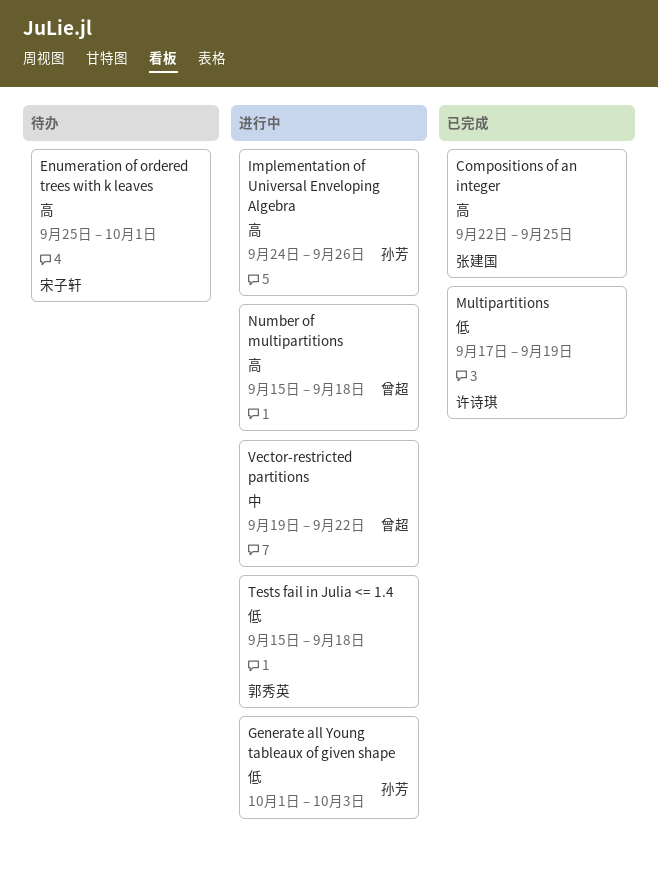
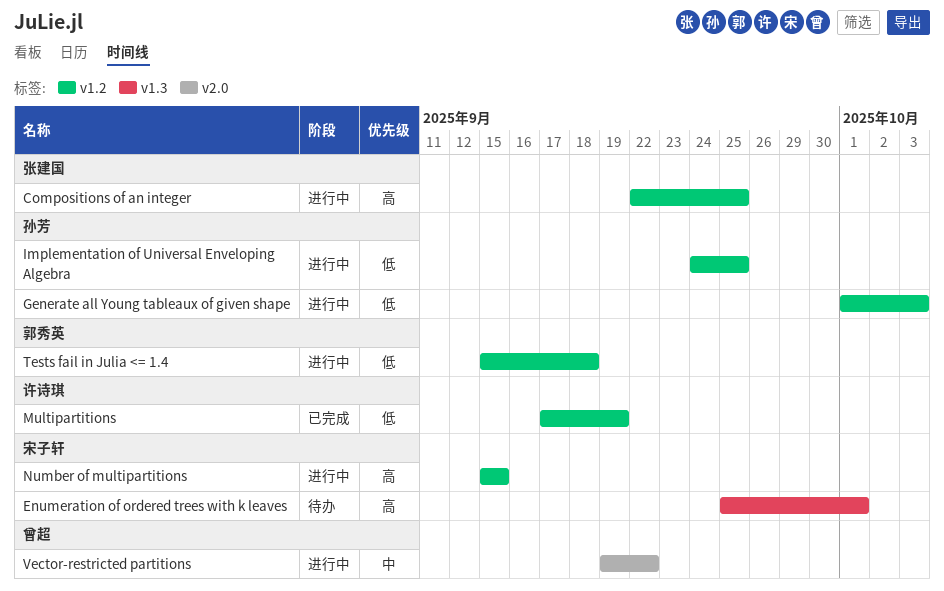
Compositions of an integer, status: 已完成 -> 进行中
Implementation of Universal Enveloping Algebra, priority: 高 -> 低
Implementation of Universal Enveloping Algebra, due: Sep 26 -> Sep 25
Number of multipartitions, owner: 曾超 -> 宋子轩
Number of multipartitions, due: Sep 18 -> Sep 15

